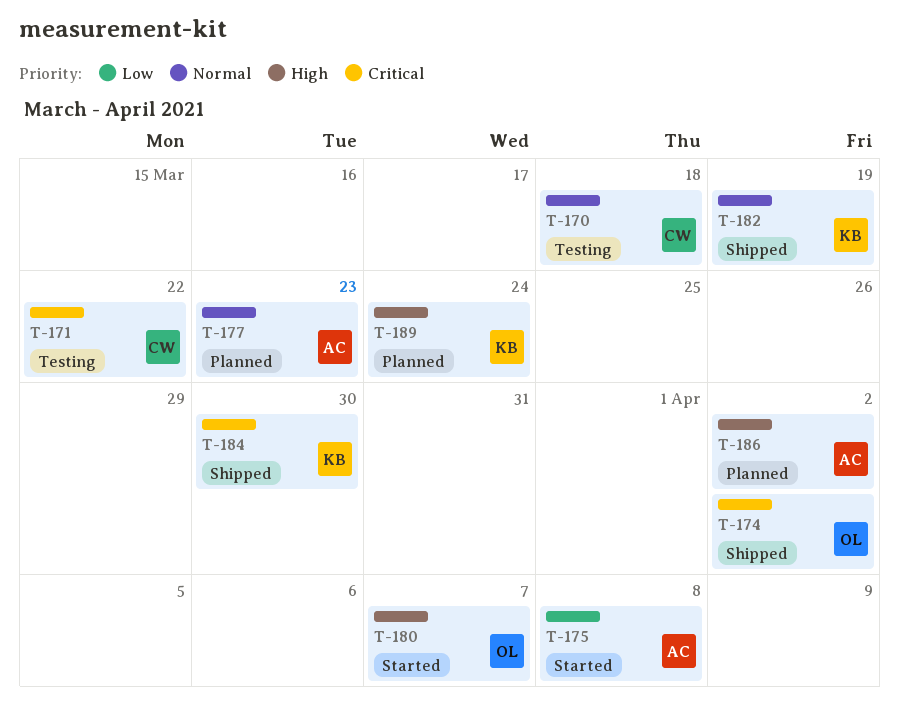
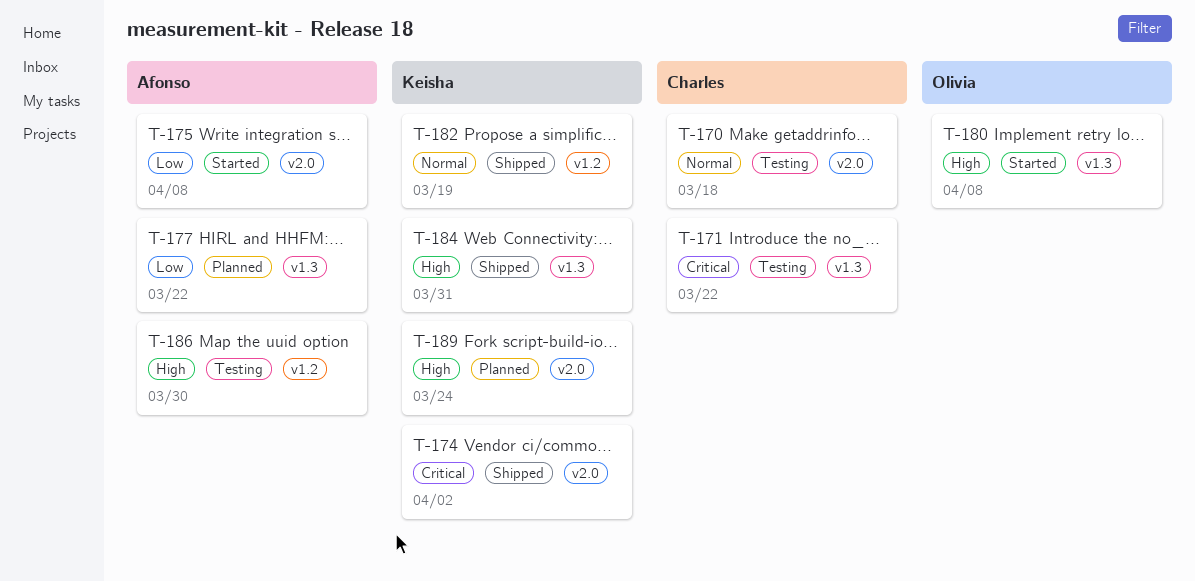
T-174, owner: Olivia -> Keisha
T-177, priority: Normal -> Low
T-177, due: Mar 23 -> Mar 22
T-180, due: Apr 7 -> Apr 8
T-184, priority: Critical -> High
T-184, due: Mar 30 -> Mar 31
T-186, status: Planned -> Testing
T-186, due: Apr 2 -> Mar 30

